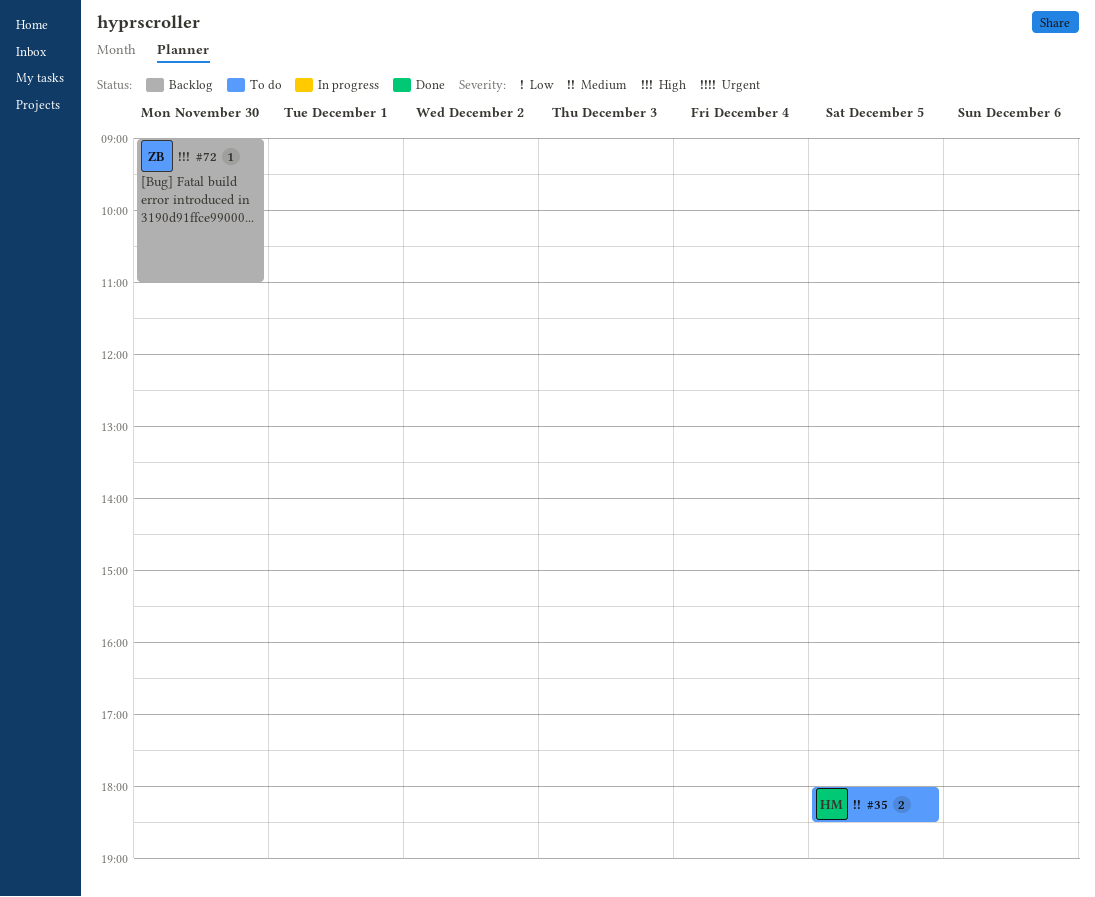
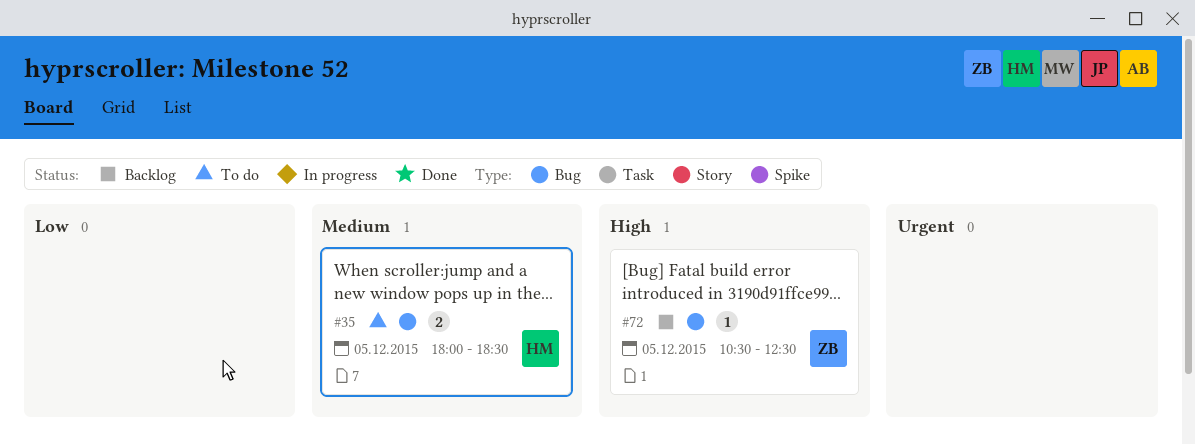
#72, day: Nov 30 -> Dec 5
#72, begins: 09:00 -> 10:30
#72, ends: 11:00 -> 12:30

